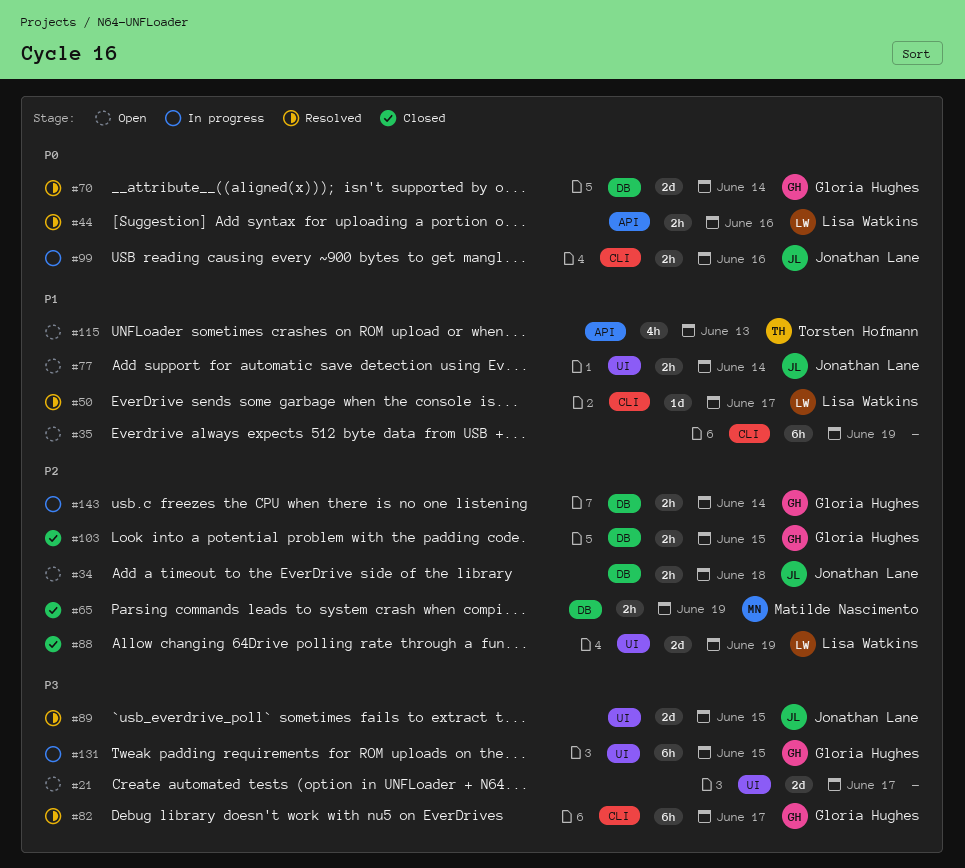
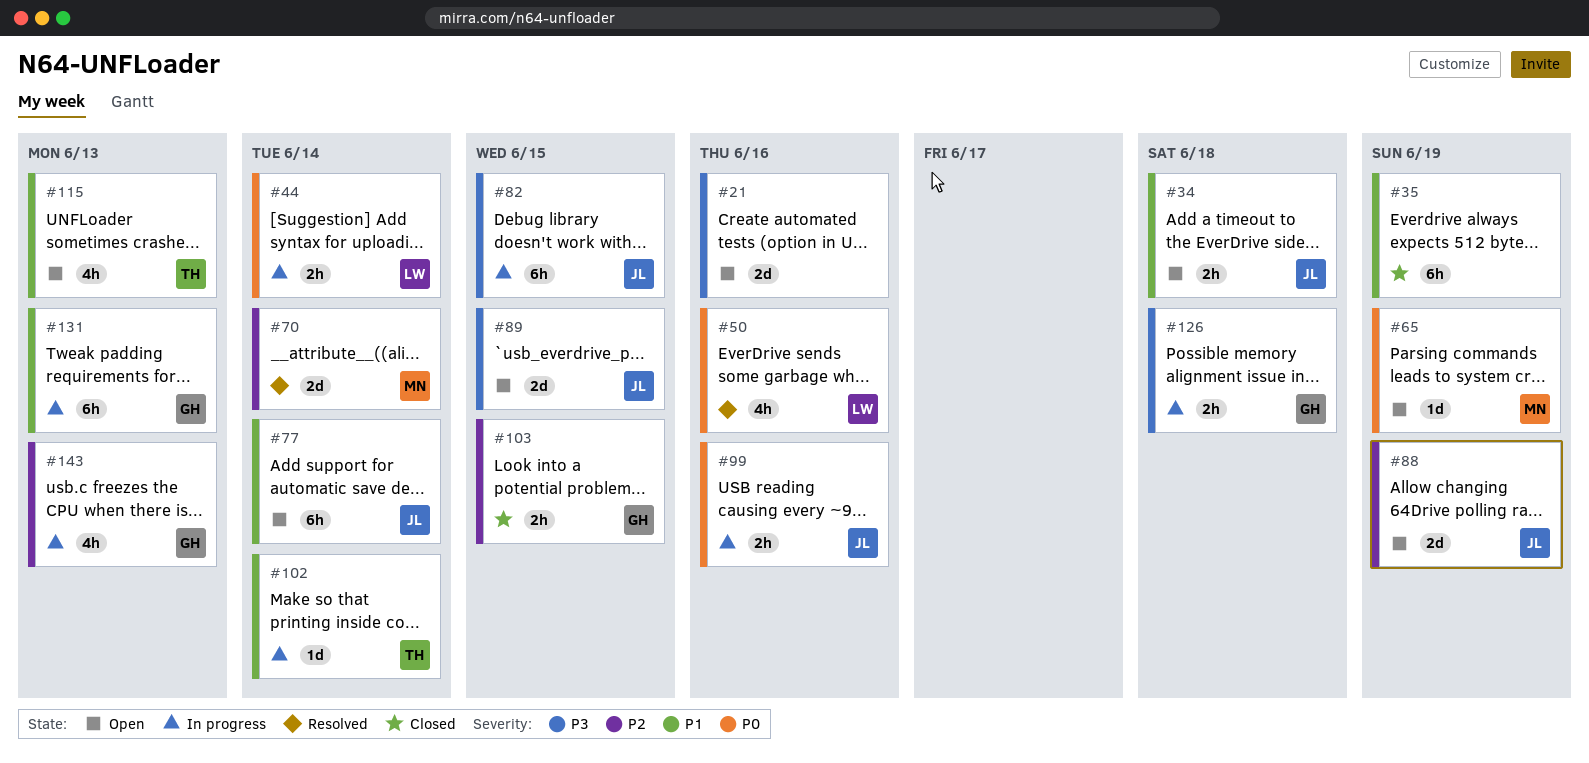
#21, due: Jun 17 -> Jun 16
#34, priority: P2 -> P1
#35, status: Open -> Closed
#44, status: Resolved -> In progress
#44, due: Jun 16 -> Jun 14
#50, priority: P1 -> P0
#50, estimate: 1d -> 4h
#50, due: Jun 17 -> Jun 16
#65, status: Closed -> Open
#65, priority: P2 -> P0
#65, estimate: 2h -> 1d
#70, owner: Gloria Hughes -> Matilde Nascimento
#70, priority: P0 -> P2
#77, estimate: 2h -> 6h
#82, status: Resolved -> In progress
#82, owner: Gloria Hughes -> Jonathan Lane
#82, due: Jun 17 -> Jun 15
#88, status: Closed -> Open
#88, owner: Lisa Watkins -> Jonathan Lane
#89, status: Resolved -> Open
#102: none -> present
#126: none -> present
#131, priority: P3 -> P1
#131, due: Jun 15 -> Jun 13
#143, estimate: 2h -> 4h
#143, due: Jun 14 -> Jun 13

